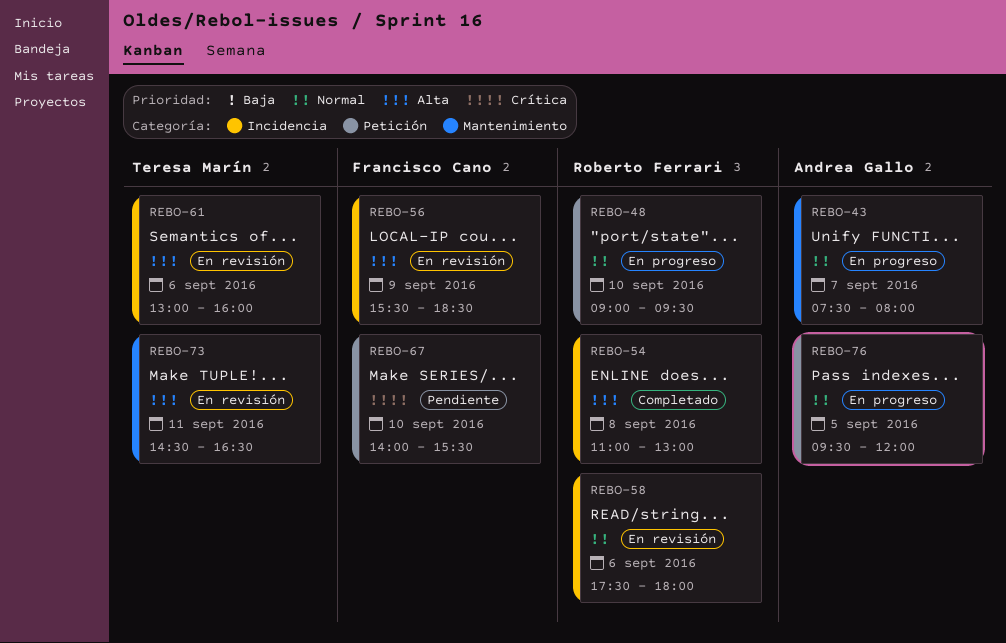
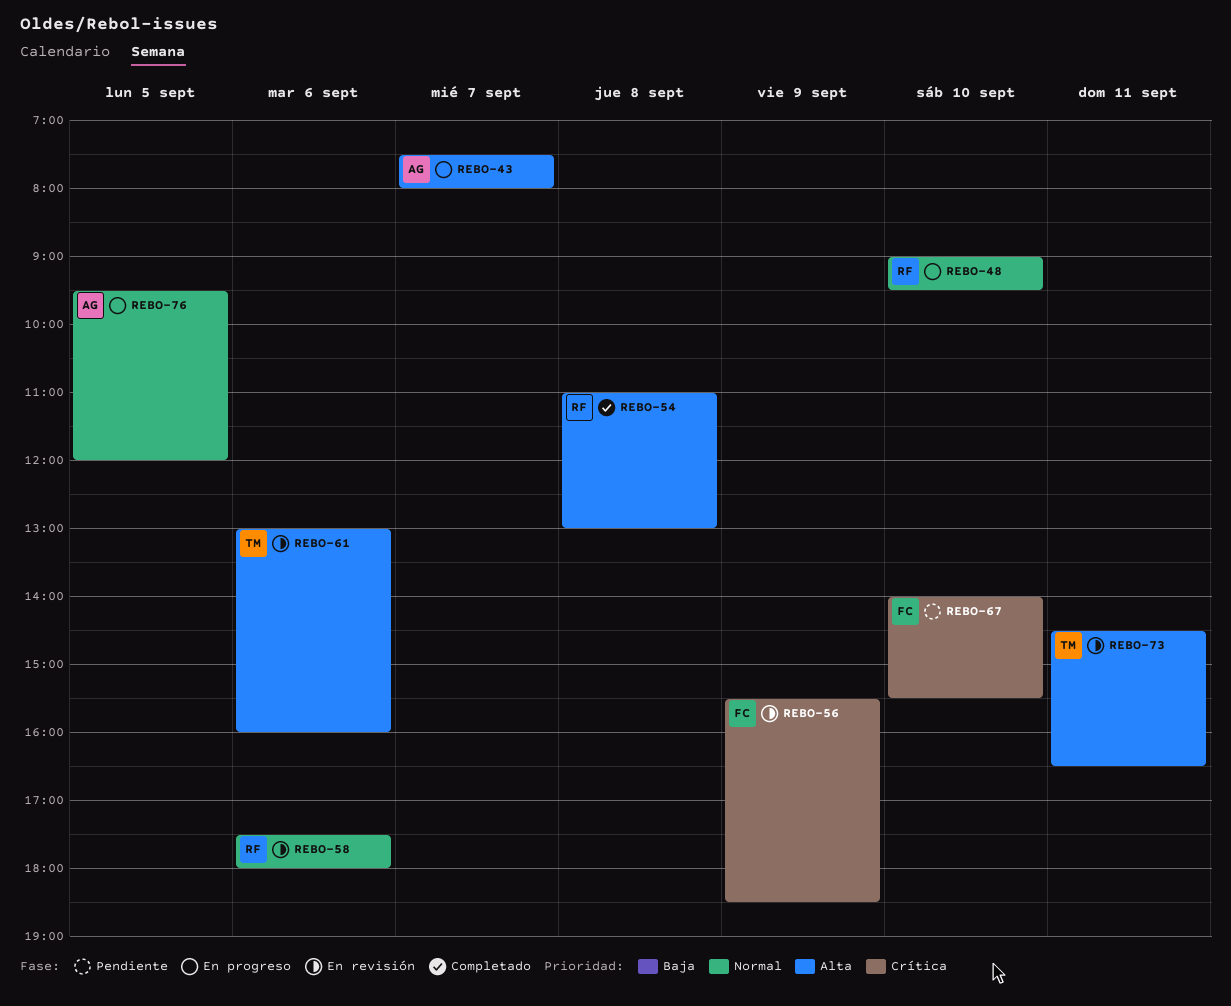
REBO-43, priority: Normal -> Alta
REBO-56, priority: Alta -> Crítica

